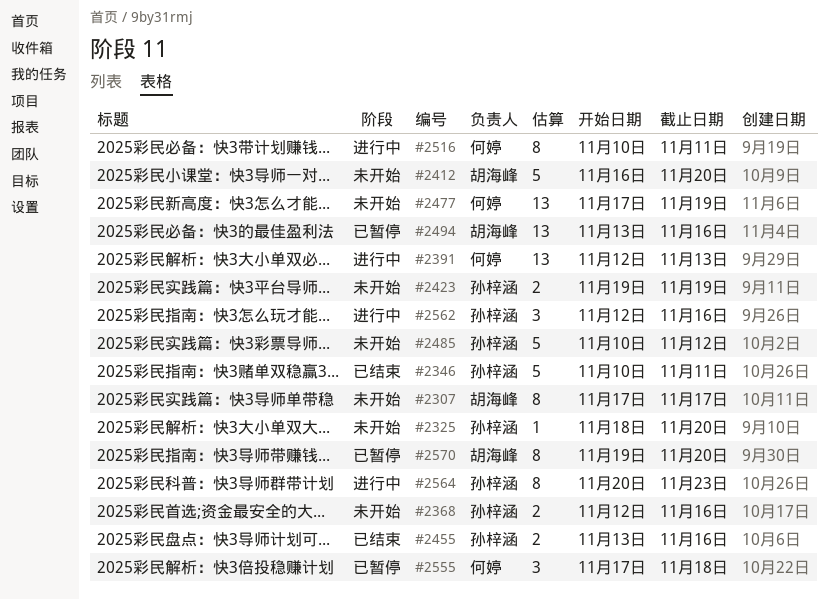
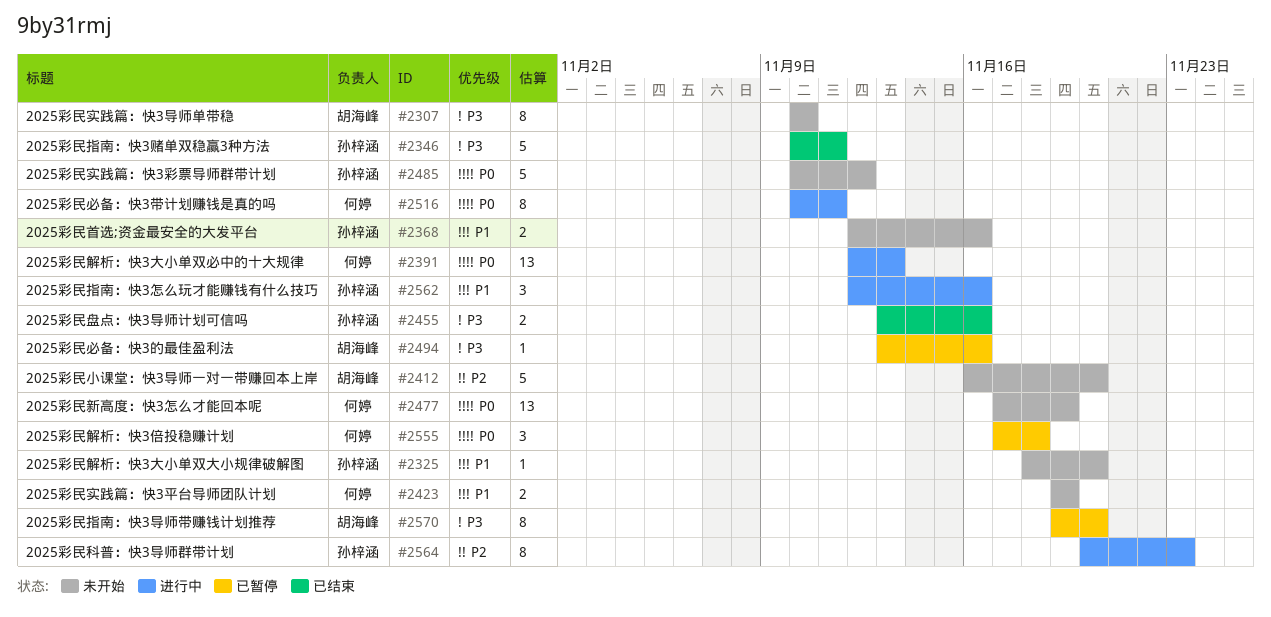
#2307, start: Nov 17 -> Nov 10
#2307, due: Nov 17 -> Nov 10
#2423, owner: 孙梓涵 -> 何婷
#2494, estimate: 13 -> 1

